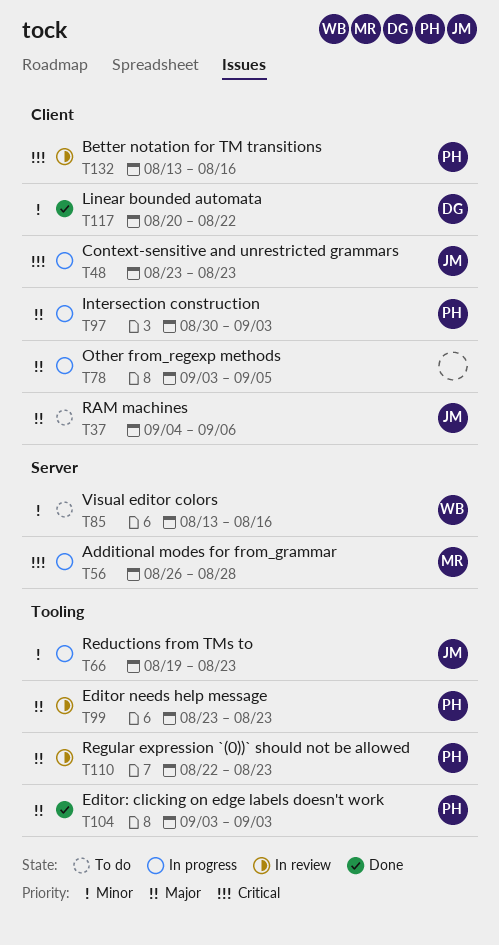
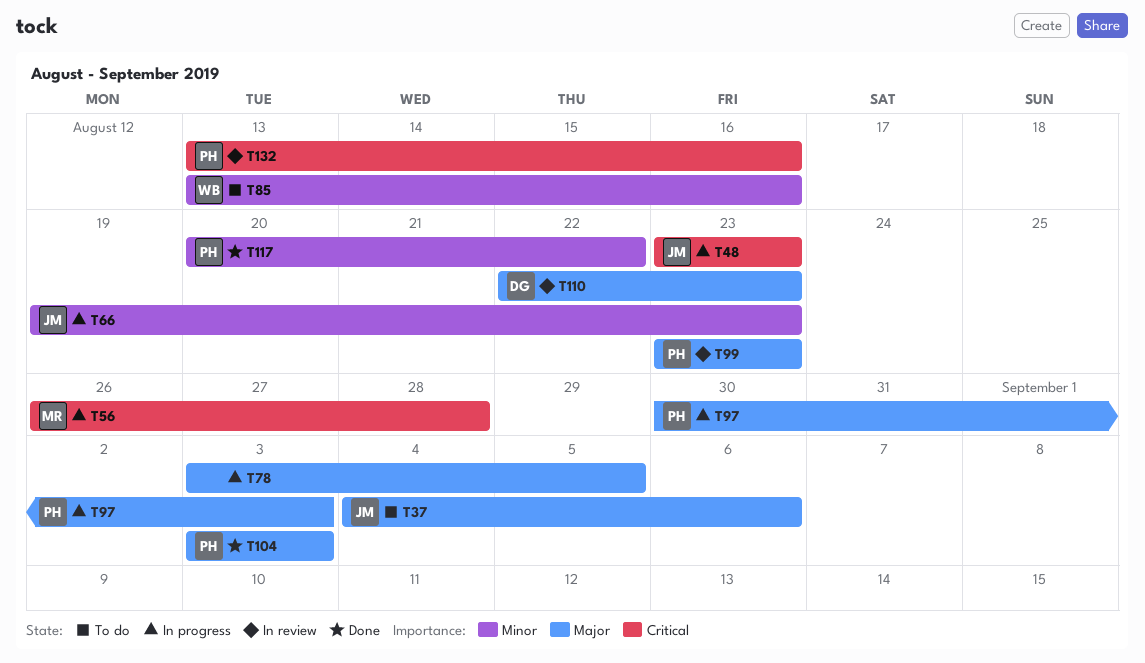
T110, owner: PH -> DG
T117, owner: DG -> PH

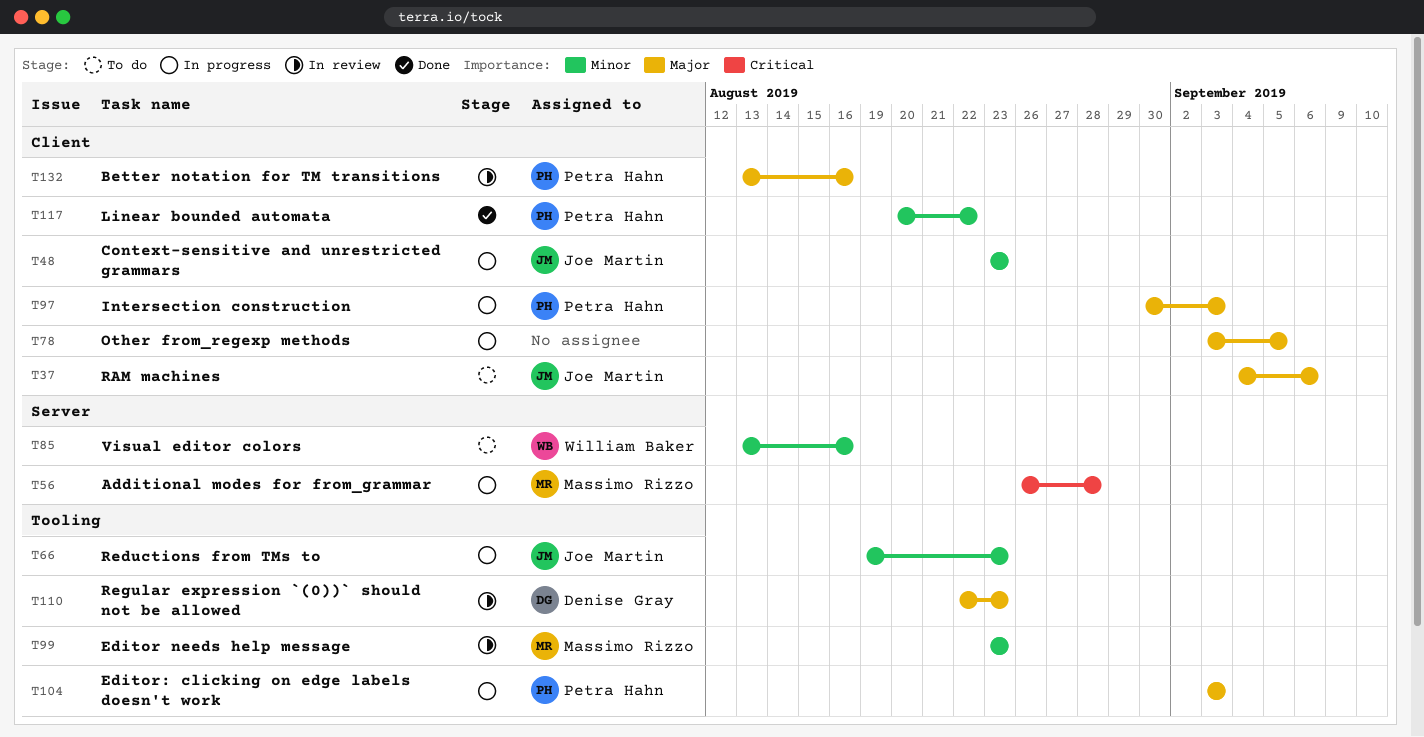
T48, priority: Critical -> Minor
T99, owner: Petra Hahn -> Massimo Rizzo
T99, priority: Major -> Minor
T104, status: Done -> In progress
T132, priority: Critical -> Major

